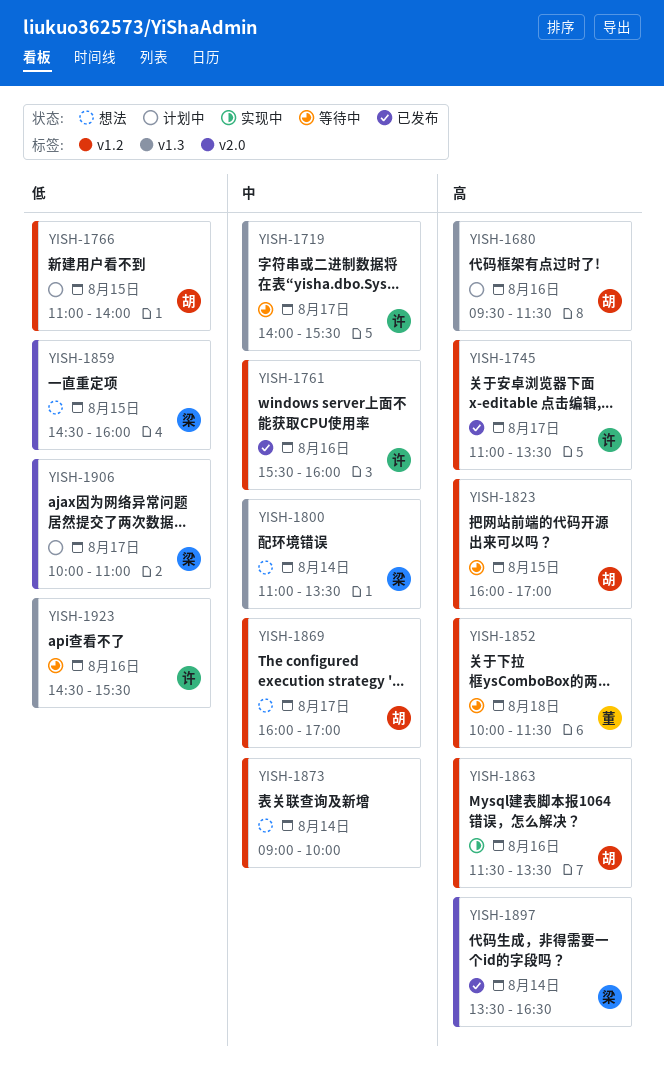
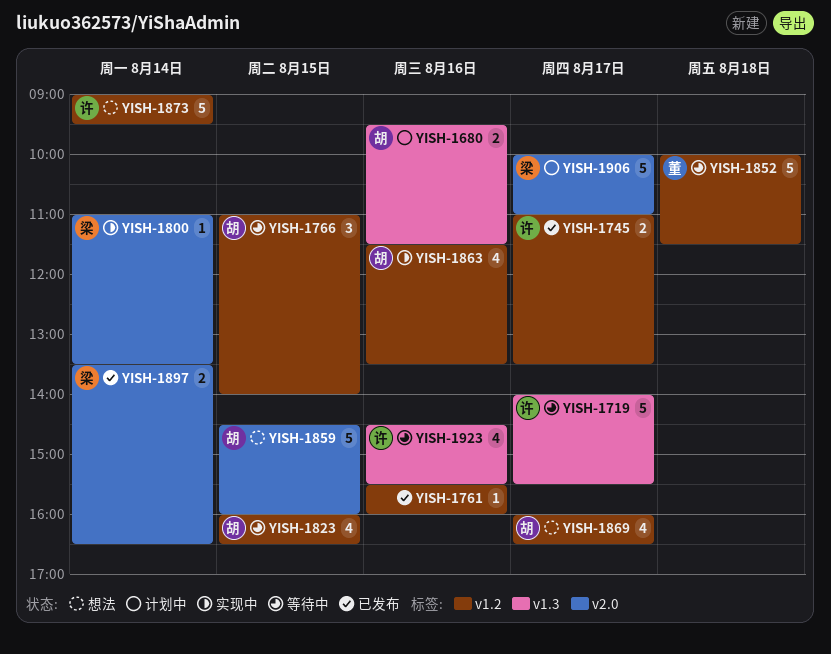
YISH-1761, owner: 许 -> none
YISH-1766, status: 计划中 -> 等待中
YISH-1800, status: 想法 -> 实现中
YISH-1800, label: v1.3 -> v2.0
YISH-1823, ends: 17:00 -> 16:30
YISH-1859, owner: 梁 -> 胡
YISH-1869, ends: 17:00 -> 16:30
YISH-1873, owner: none -> 许
YISH-1873, ends: 10:00 -> 09:30

